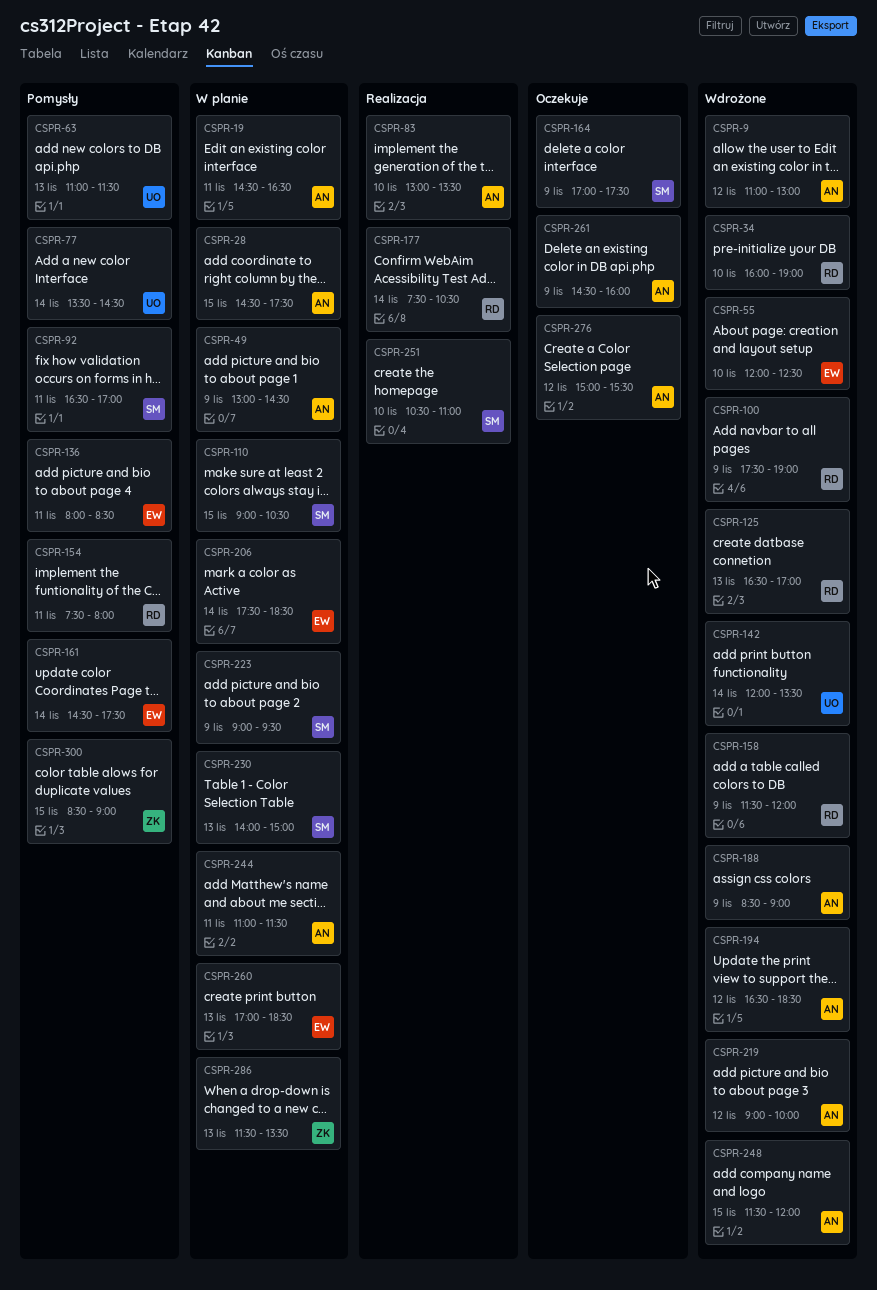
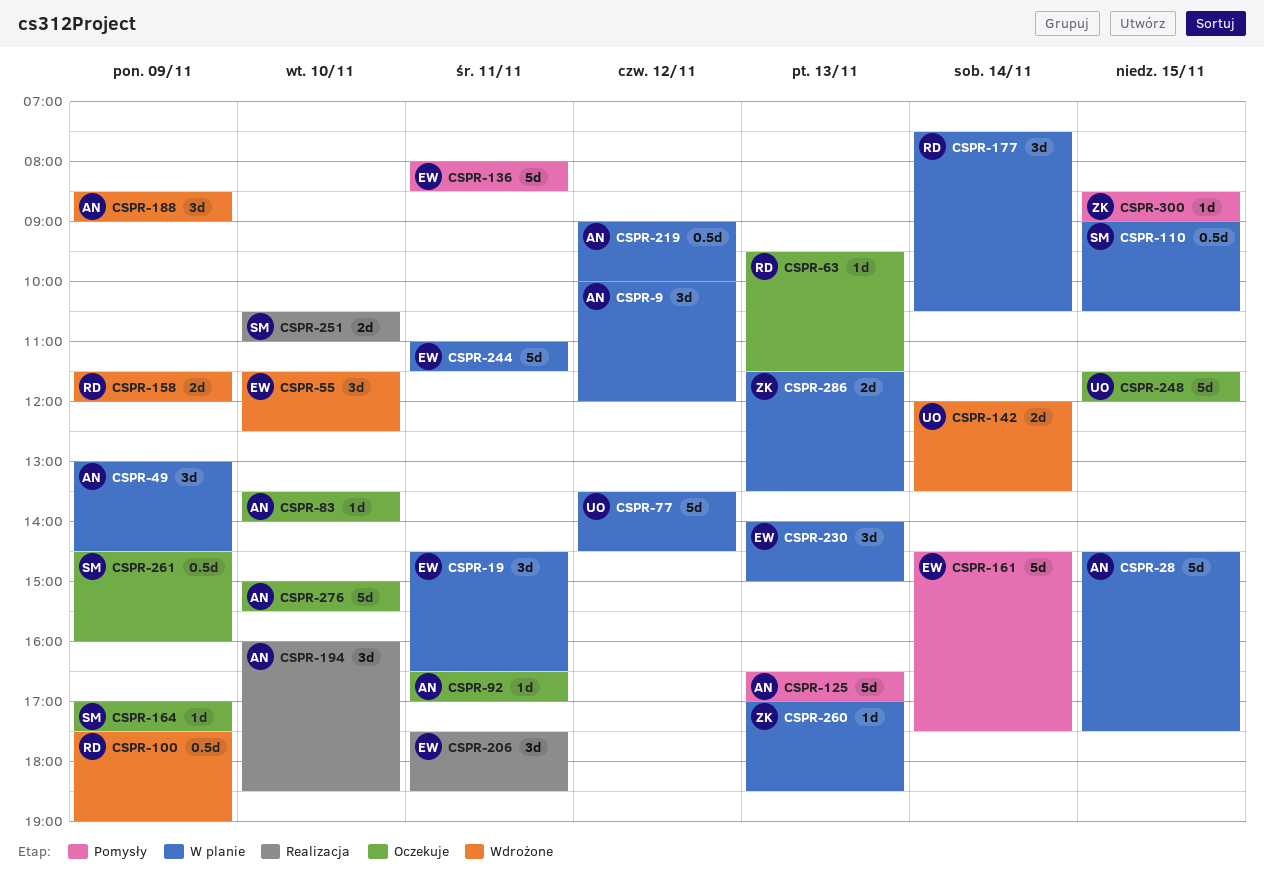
CSPR-9, status: Wdrożone -> W planie
CSPR-9, begins: 11:00 -> 10:00
CSPR-9, ends: 13:00 -> 12:00
CSPR-19, owner: AN -> EW
CSPR-34: present -> none
CSPR-55, begins: 12:00 -> 11:30
CSPR-63, status: Pomysły -> Oczekuje
CSPR-63, owner: UO -> RD
CSPR-63, begins: 11:00 -> 09:30
CSPR-77, status: Pomysły -> W planie
CSPR-77, day: Nov 14 -> Nov 12
CSPR-83, status: Realizacja -> Oczekuje
CSPR-83, begins: 13:00 -> 13:30
CSPR-83, ends: 13:30 -> 14:00
CSPR-92, status: Pomysły -> Oczekuje
CSPR-92, owner: SM -> AN
CSPR-125, status: Wdrożone -> Pomysły
CSPR-125, owner: RD -> AN
CSPR-154: present -> none
CSPR-177, status: Realizacja -> W planie
CSPR-194, status: Wdrożone -> Realizacja
CSPR-194, day: Nov 12 -> Nov 10
CSPR-194, begins: 16:30 -> 16:00
CSPR-206, status: W planie -> Realizacja
CSPR-206, day: Nov 14 -> Nov 11
CSPR-219, status: Wdrożone -> W planie
CSPR-223: present -> none
CSPR-230, owner: SM -> EW
CSPR-244, owner: AN -> EW
CSPR-248, status: Wdrożone -> Oczekuje
CSPR-248, owner: AN -> UO
CSPR-260, owner: EW -> ZK
CSPR-261, owner: AN -> SM
CSPR-276, day: Nov 12 -> Nov 10

